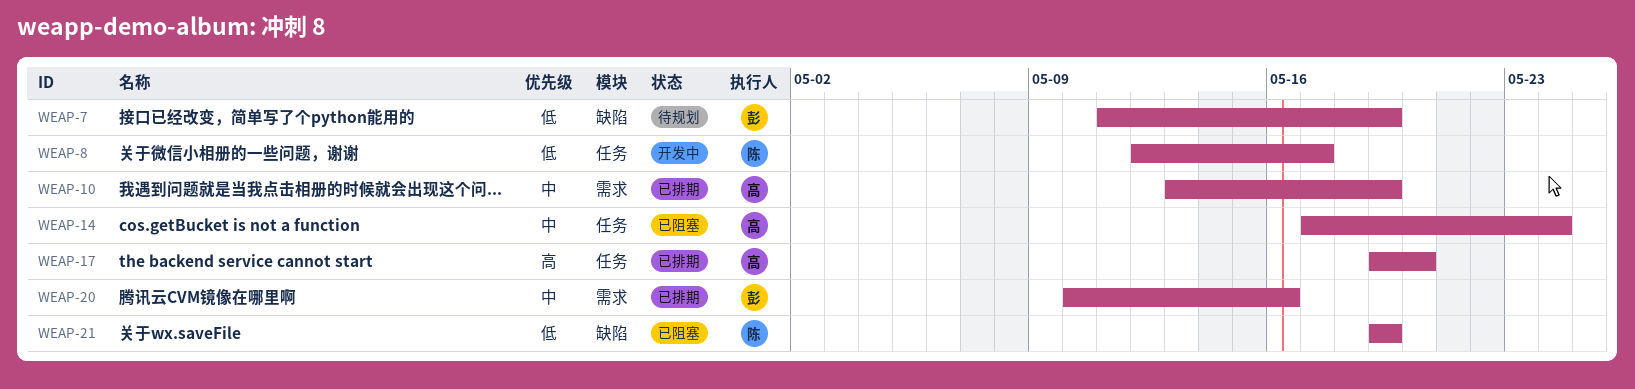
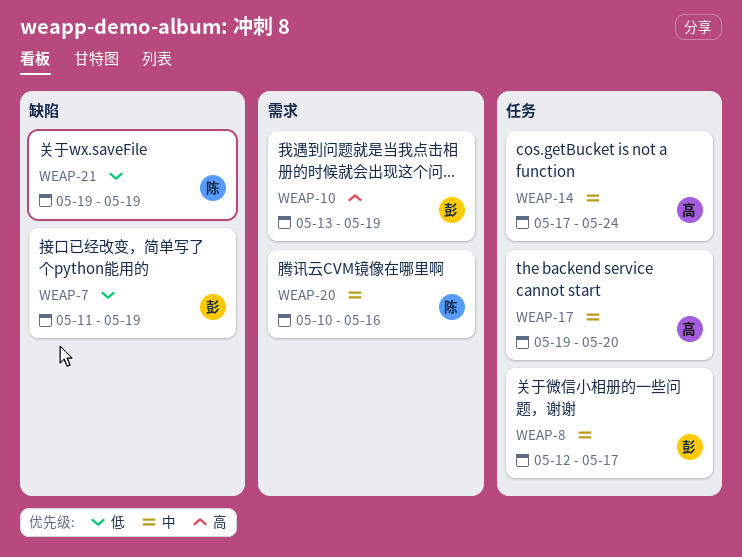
WEAP-8, owner: 陈 -> 彭
WEAP-8, priority: 低 -> 中
WEAP-10, owner: 高 -> 彭
WEAP-10, priority: 中 -> 高
WEAP-17, priority: 高 -> 中
WEAP-20, owner: 彭 -> 陈

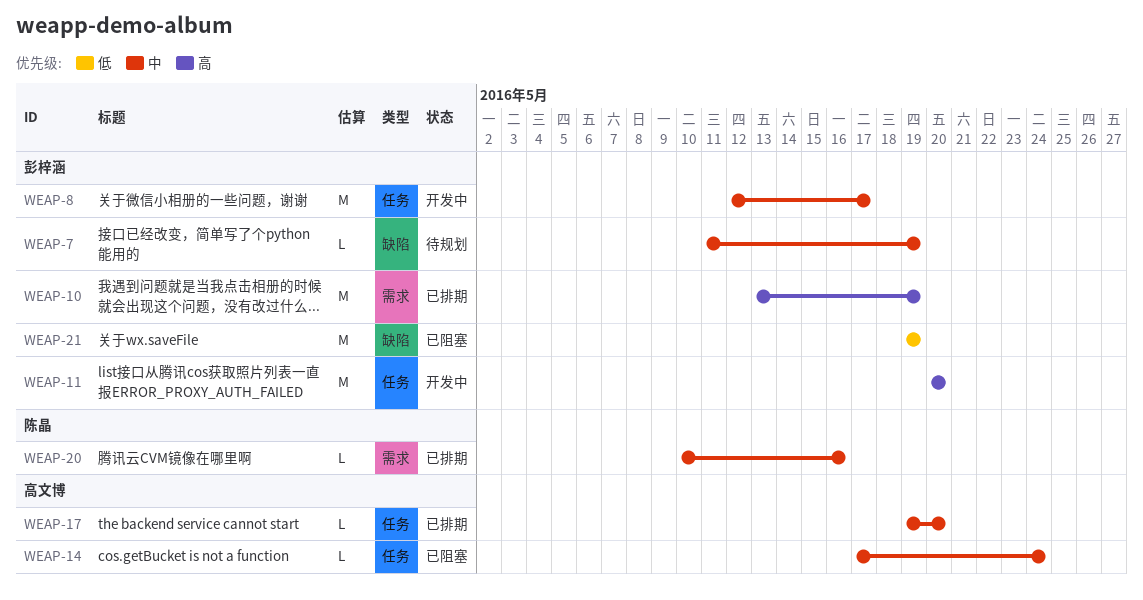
WEAP-7, priority: 低 -> 中
WEAP-11: none -> present
WEAP-21, owner: 陈晶 -> 彭梓涵

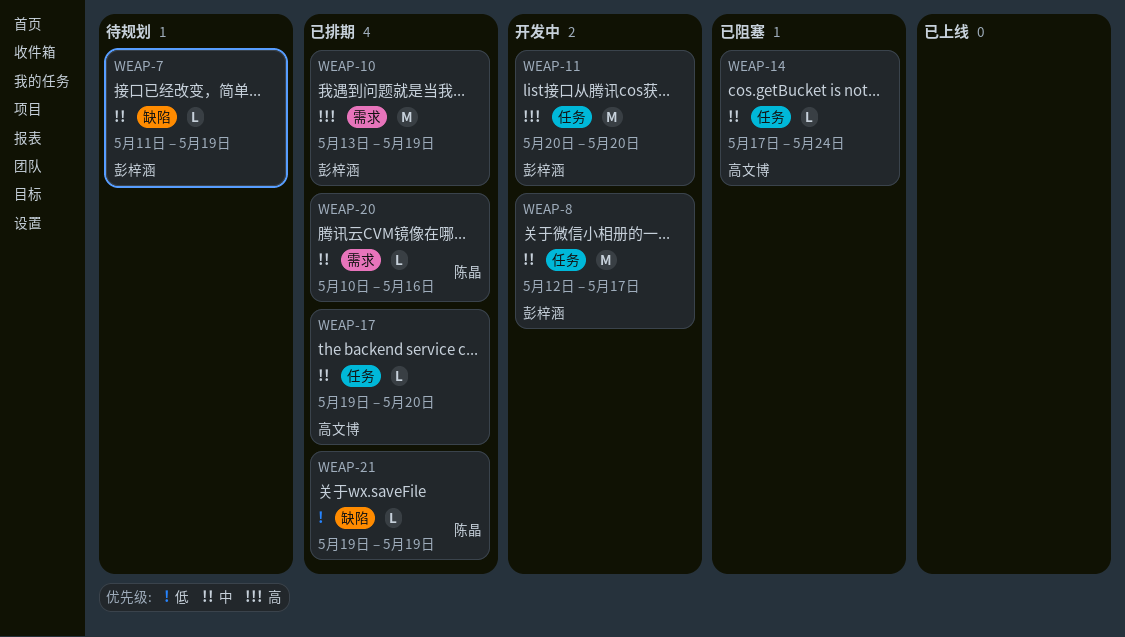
WEAP-21, status: 已阻塞 -> 已排期
WEAP-21, owner: 彭梓涵 -> 陈晶
WEAP-21, estimate: M -> L

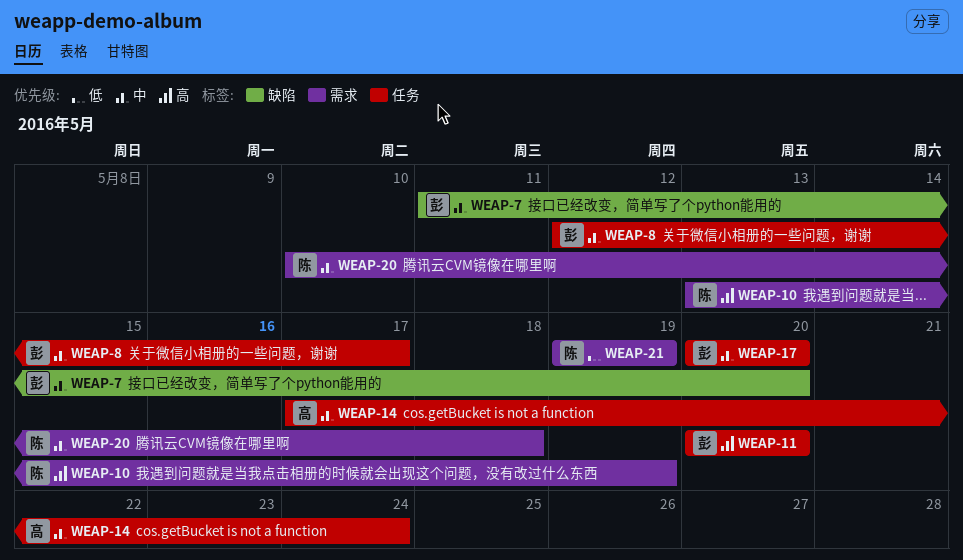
WEAP-7, due: May 19 -> May 20
WEAP-10, owner: 彭梓涵 -> 陈晶
WEAP-17, owner: 高文博 -> 彭梓涵
WEAP-17, start: May 19 -> May 20
WEAP-20, due: May 16 -> May 18
WEAP-21, label: 缺陷 -> 需求

